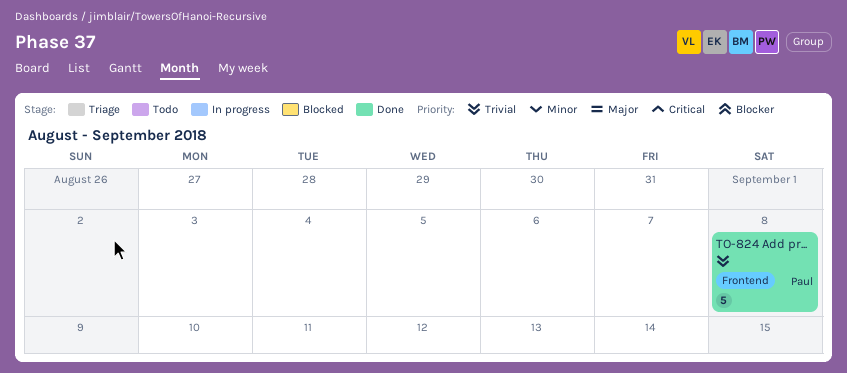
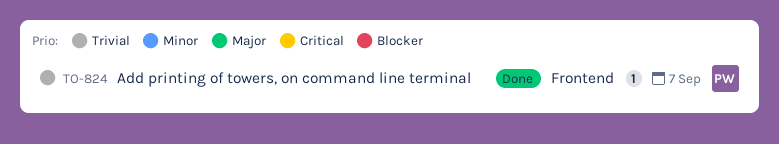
TO-824, estimate: 5 -> 1
TO-824, due: Sep 8 -> Sep 7

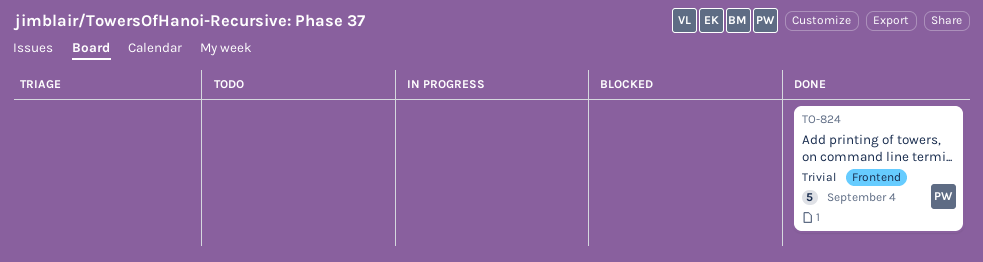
TO-824, estimate: 1 -> 5
TO-824, due: Sep 7 -> Sep 4

